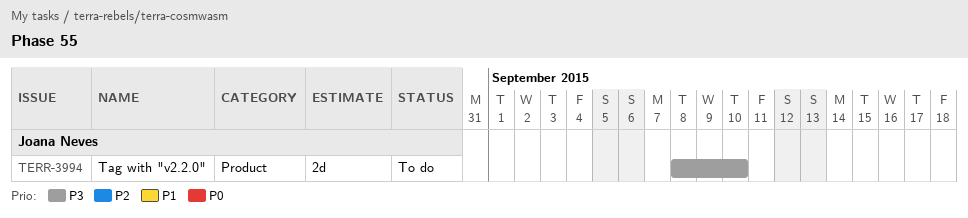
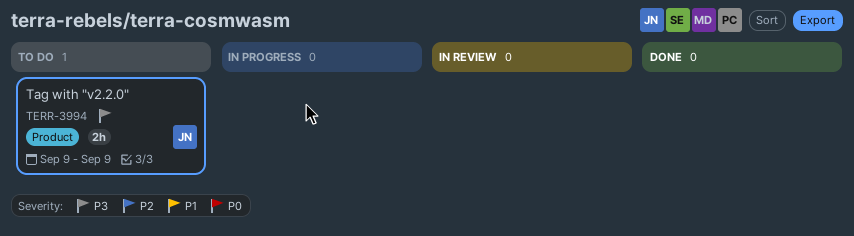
TERR-3994, estimate: 2d -> 2h
TERR-3994, start: Sep 8 -> Sep 9
TERR-3994, due: Sep 10 -> Sep 9

